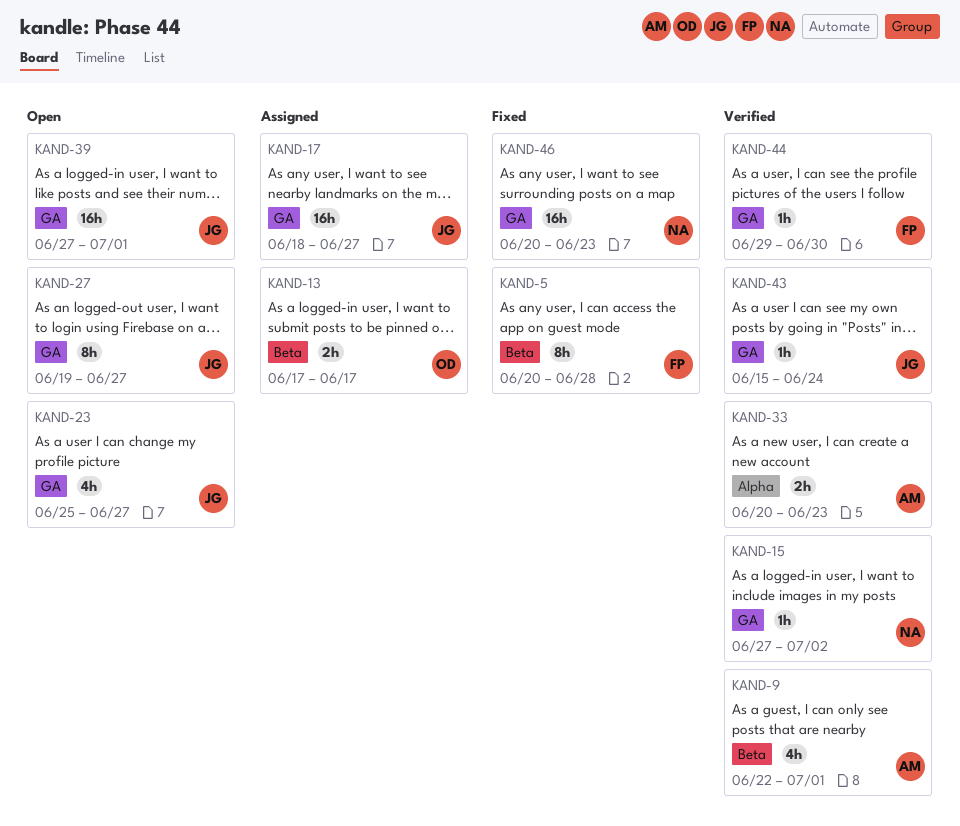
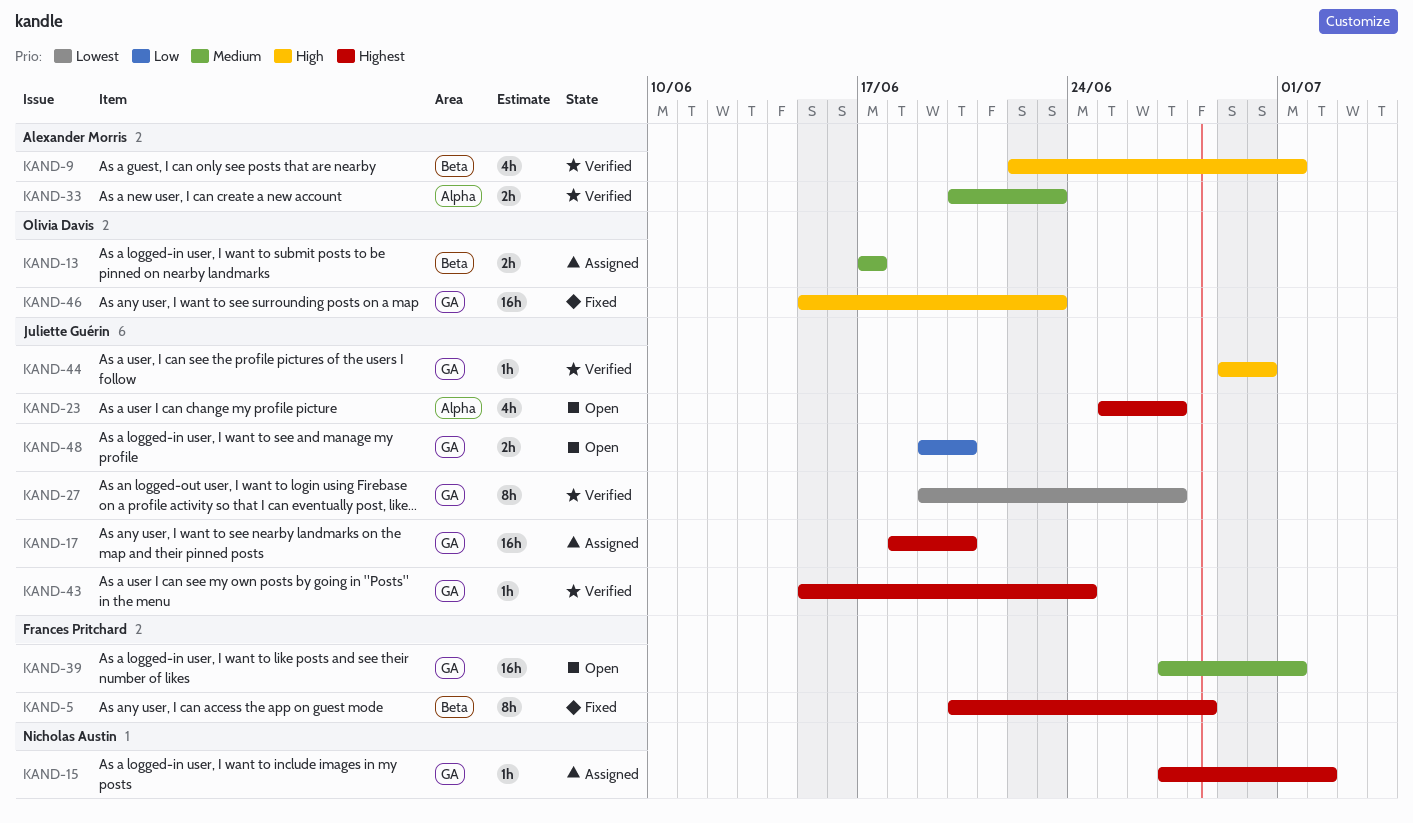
KAND-15, status: Verified -> Assigned
KAND-17, due: Jun 27 -> Jun 20
KAND-23, label: GA -> Alpha
KAND-27, status: Open -> Verified
KAND-39, owner: Juliette Guérin -> Frances Pritchard
KAND-44, owner: Frances Pritchard -> Juliette Guérin
KAND-46, owner: Nicholas Austin -> Olivia Davis
KAND-46, start: Jun 20 -> Jun 15
KAND-48: none -> present

